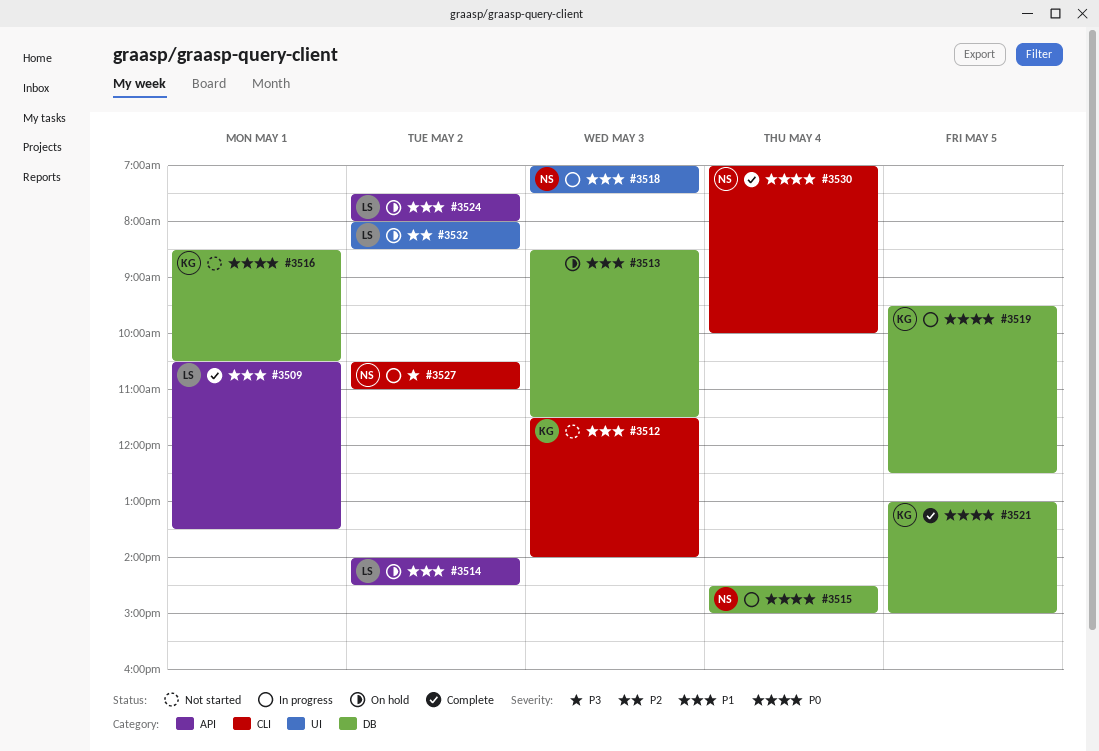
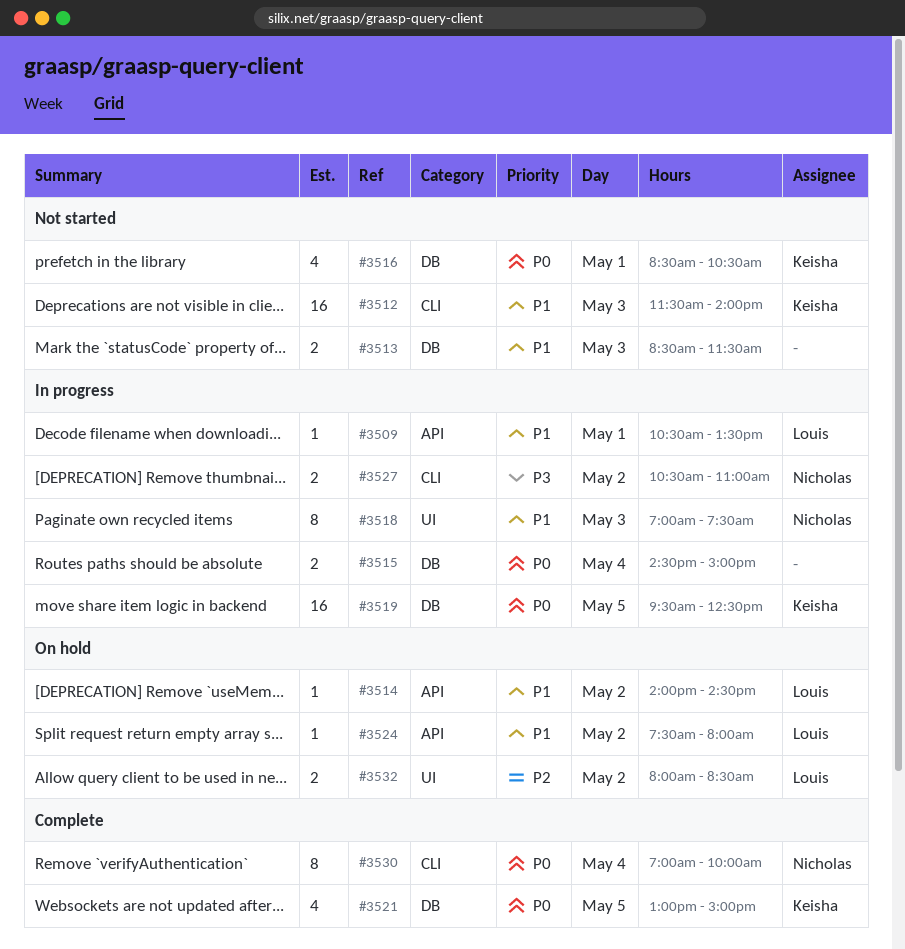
#3509, status: Complete -> In progress
#3513, status: On hold -> Not started
#3515, owner: Nicholas -> none

